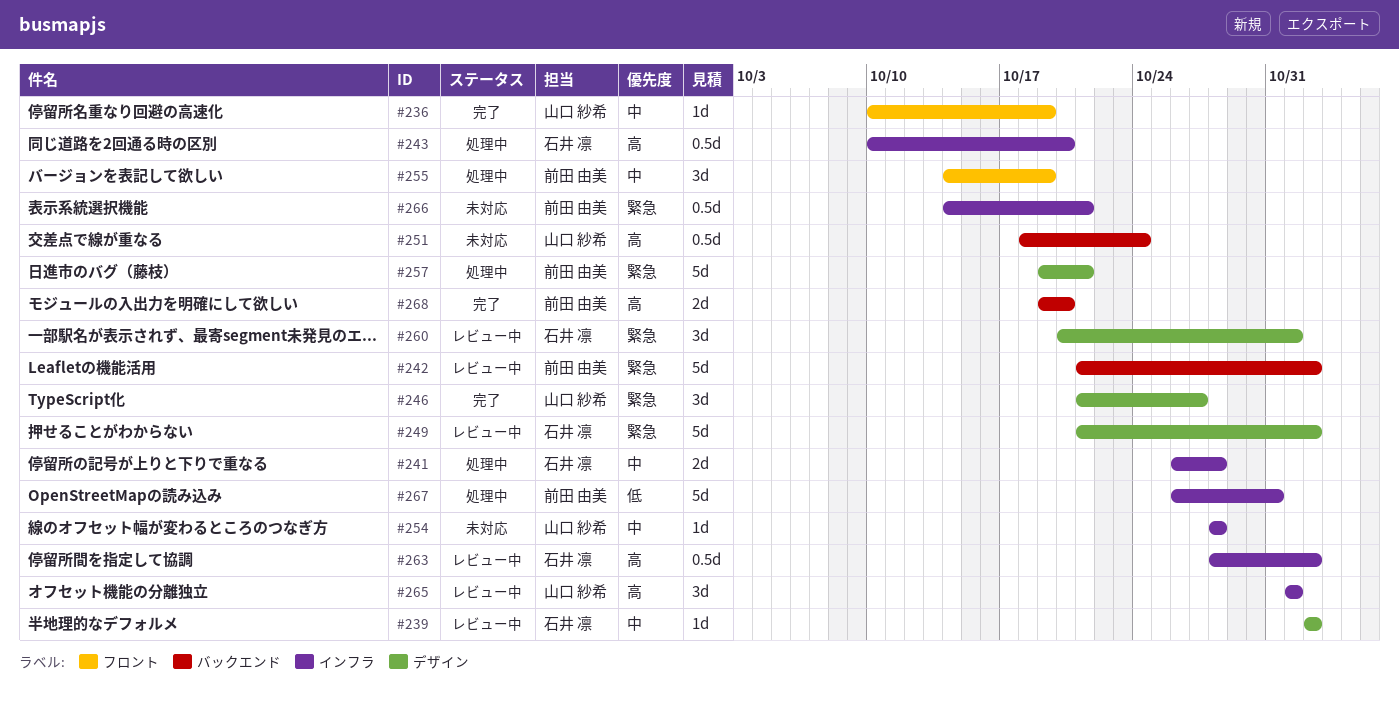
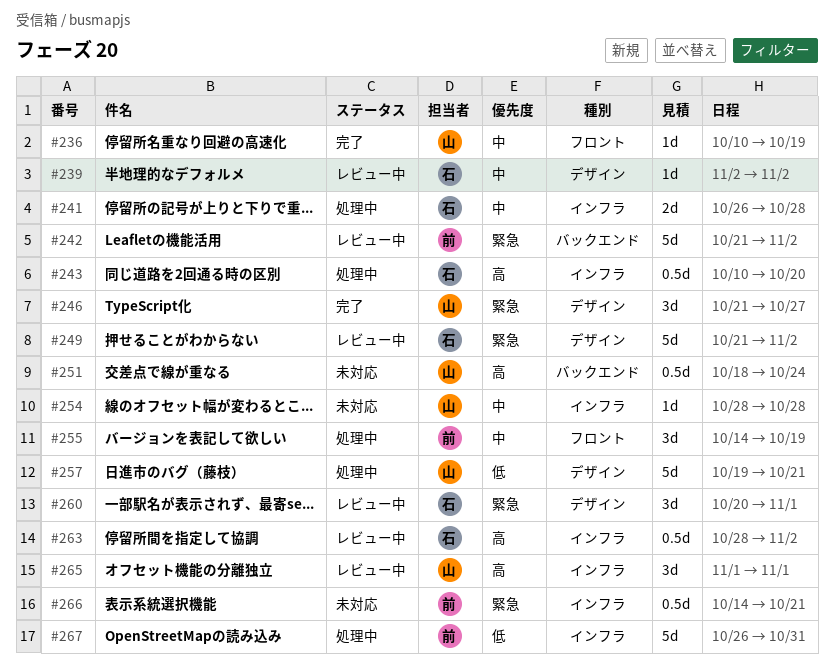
#257, owner: 前田 由美 -> 山口 紗希
#257, priority: 緊急 -> 低
#268: present -> none

